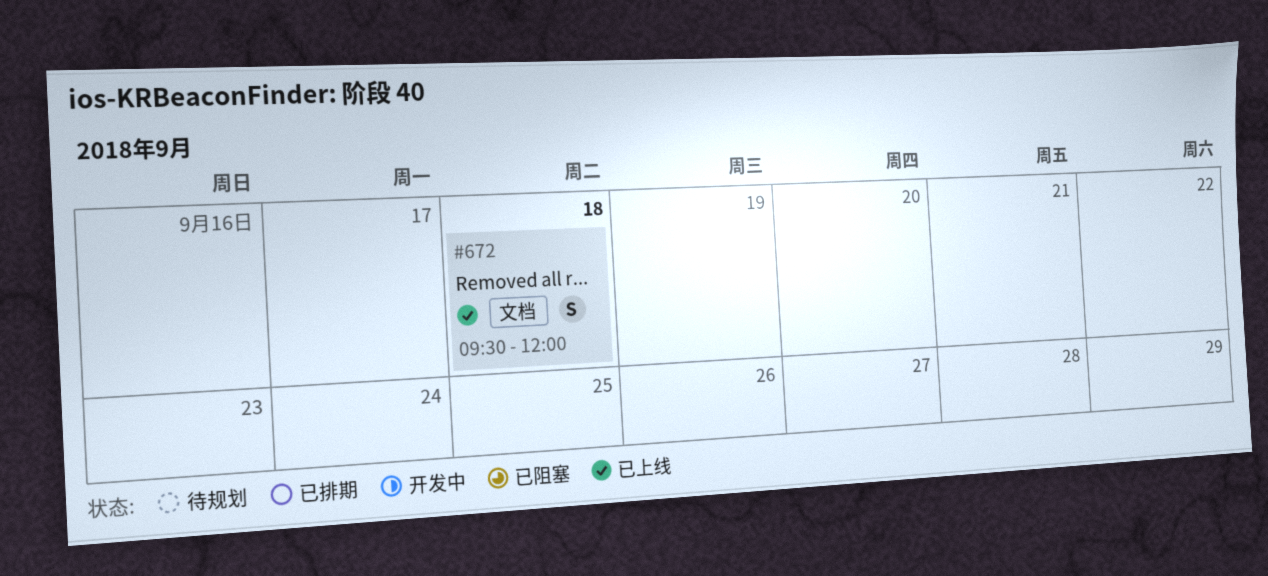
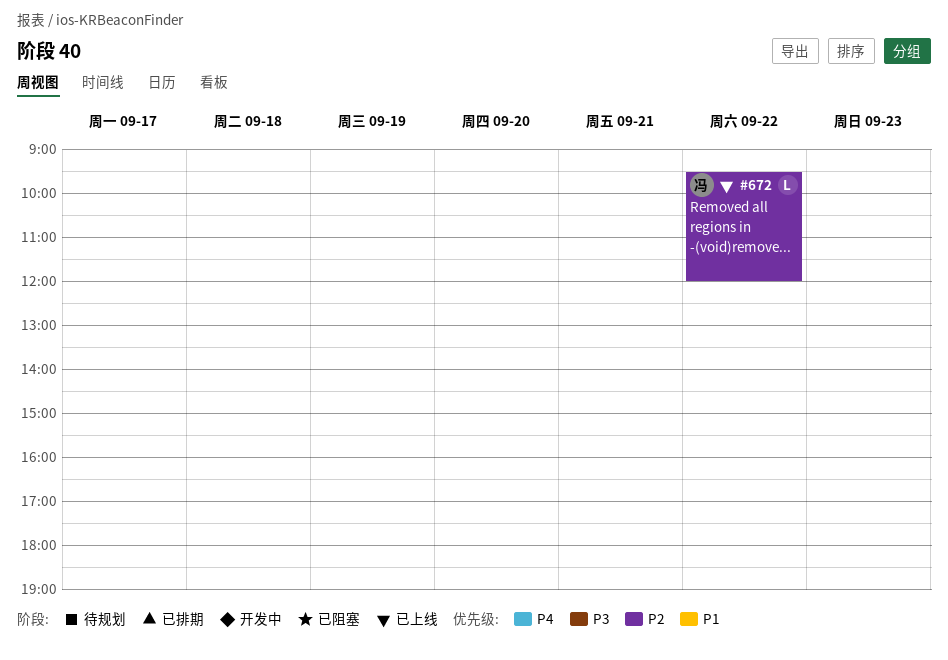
#672, estimate: S -> L
#672, day: Sep 18 -> Sep 22

